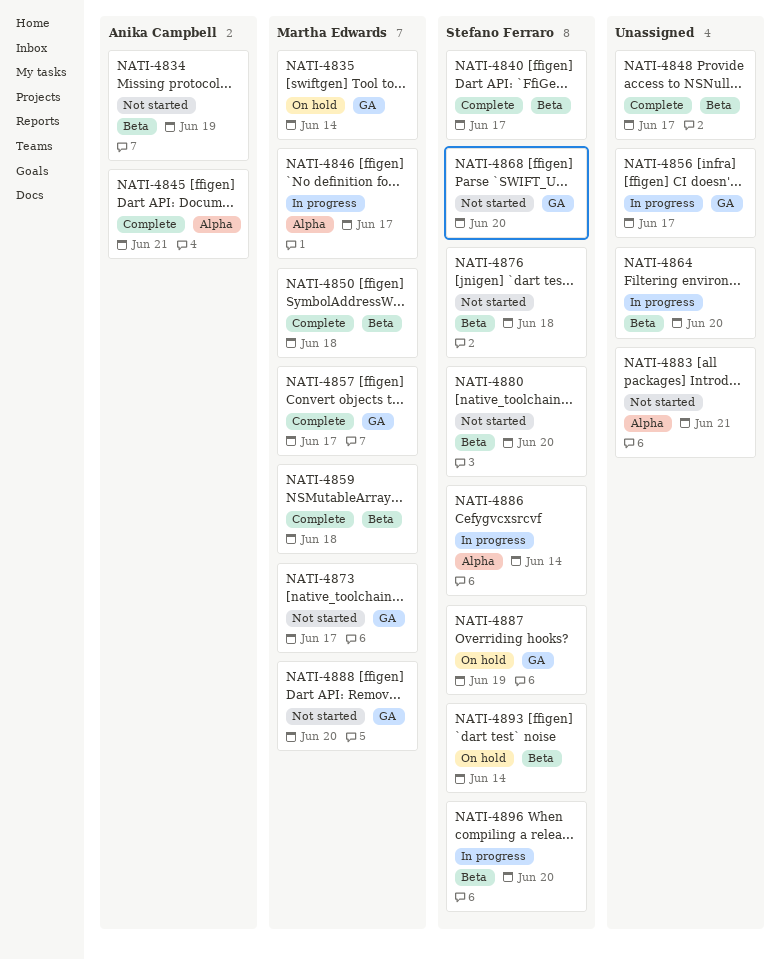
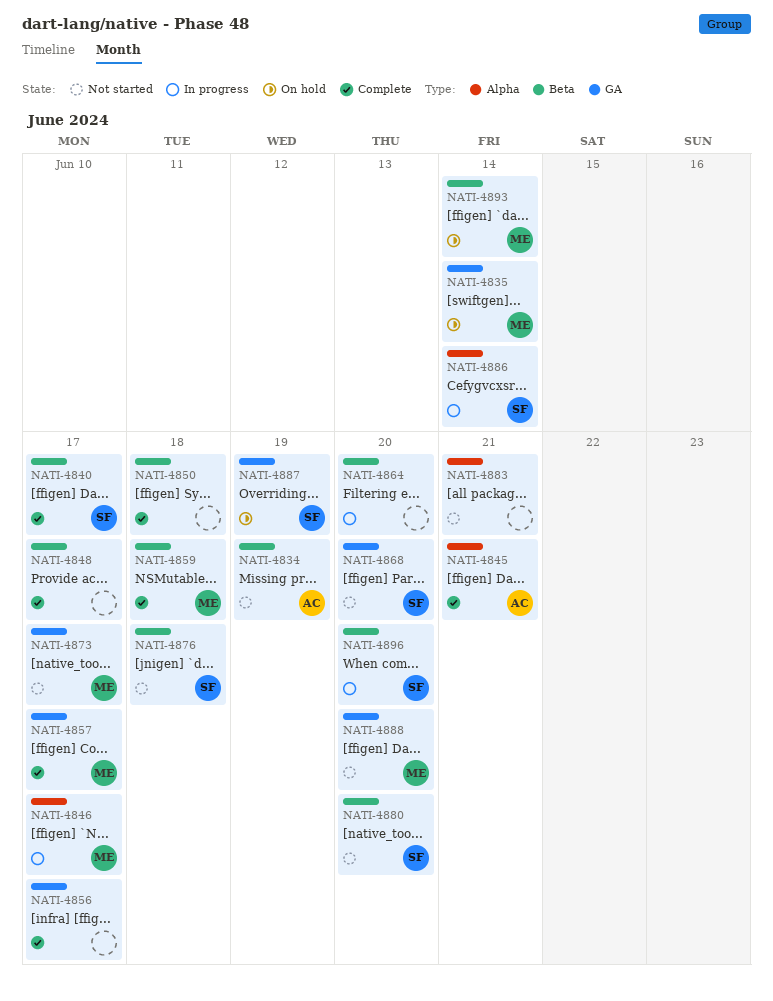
NATI-4850, owner: Martha Edwards -> none
NATI-4856, status: In progress -> Complete
NATI-4893, owner: Stefano Ferraro -> Martha Edwards

